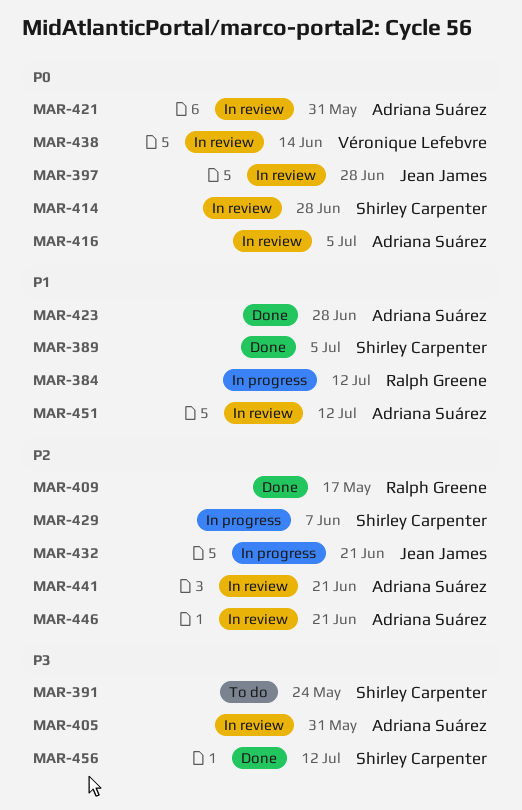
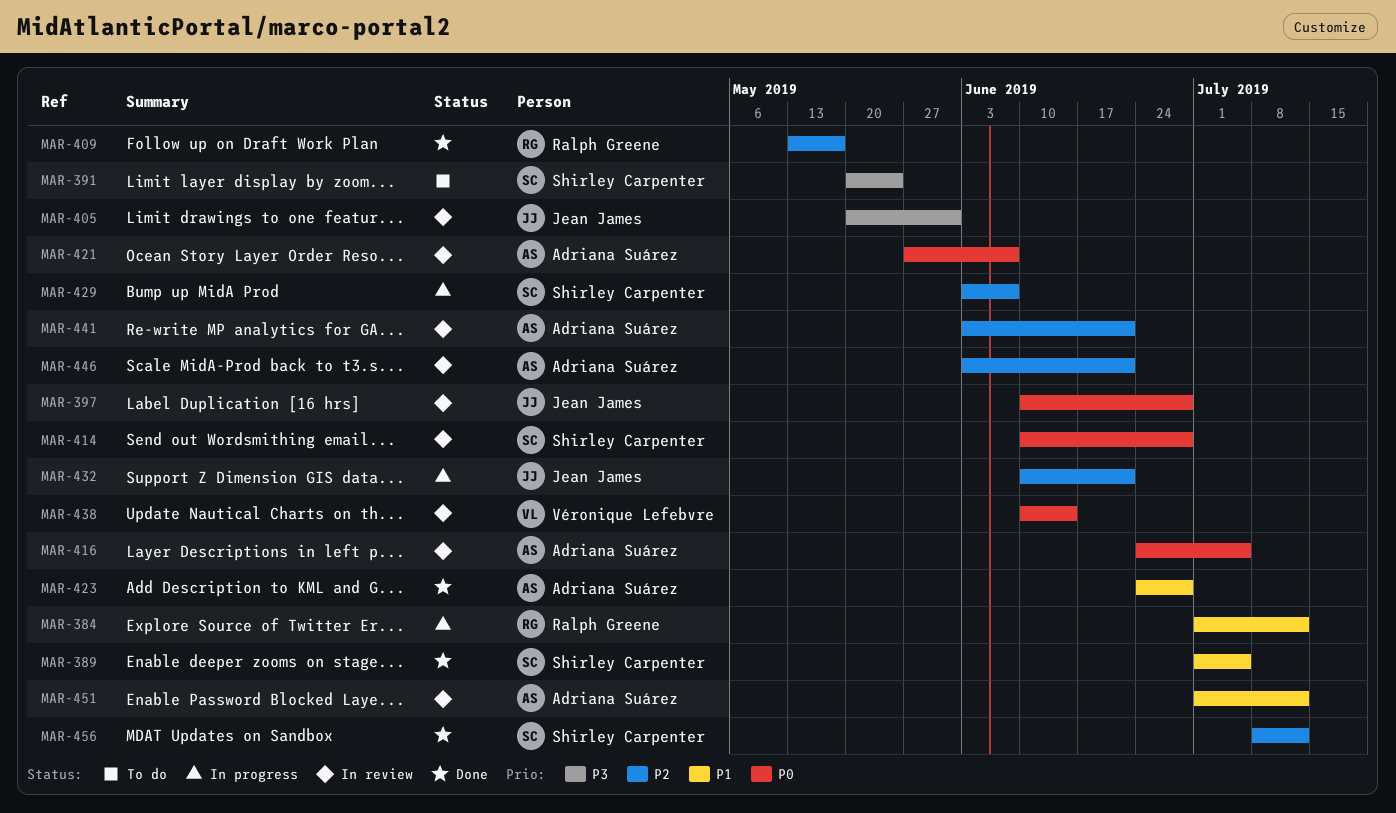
MAR-405, owner: Adriana Suárez -> Jean James
MAR-421, due: May 31 -> Jun 7
MAR-456, priority: P3 -> P2

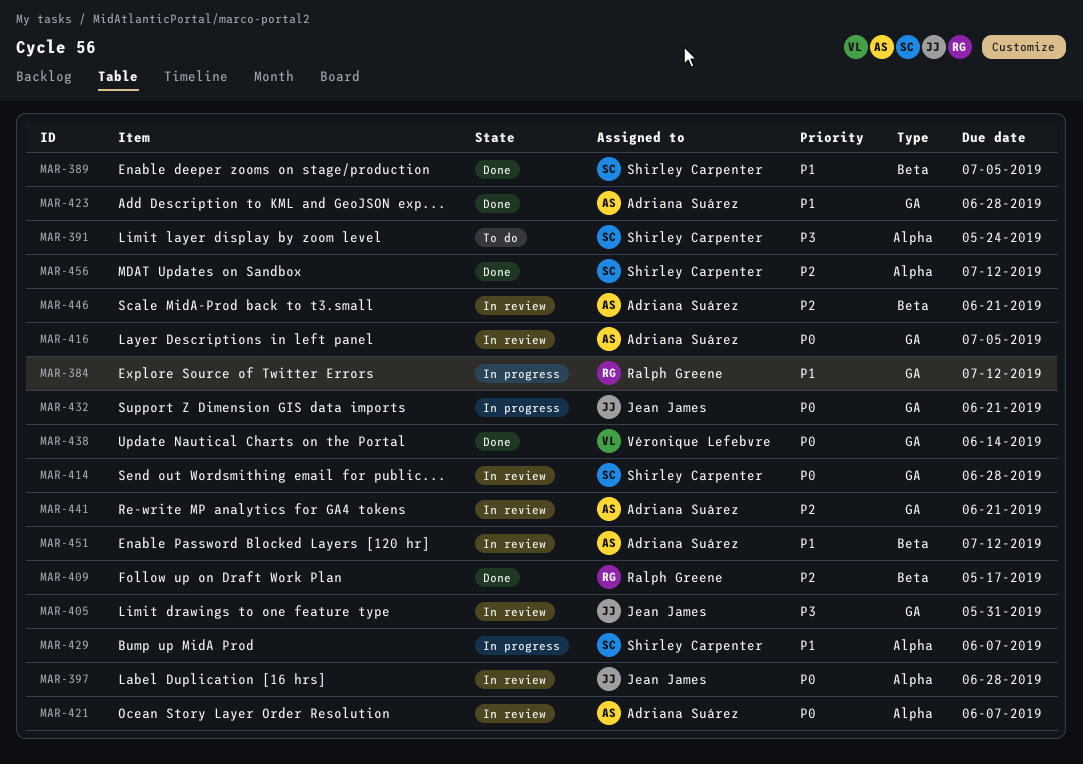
MAR-429, priority: P2 -> P1
MAR-432, priority: P2 -> P0
MAR-438, status: In review -> Done

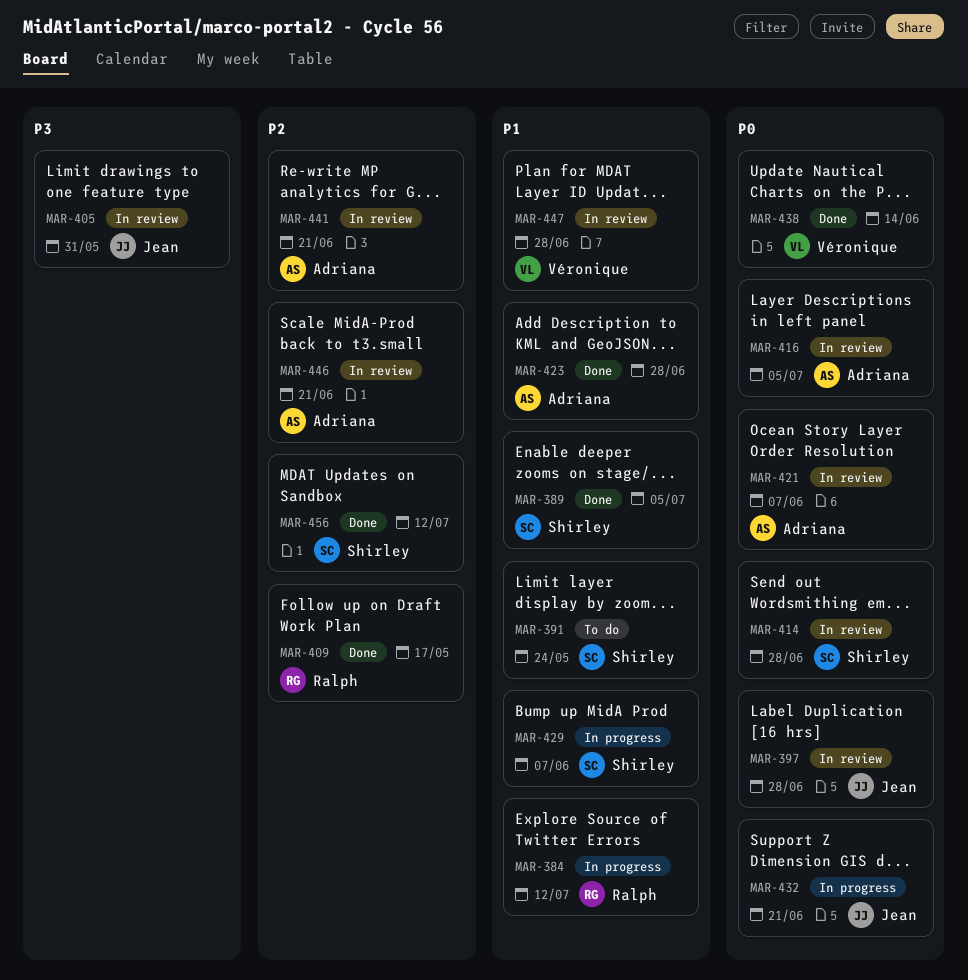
MAR-391, priority: P3 -> P1
MAR-447: none -> present
MAR-451: present -> none

